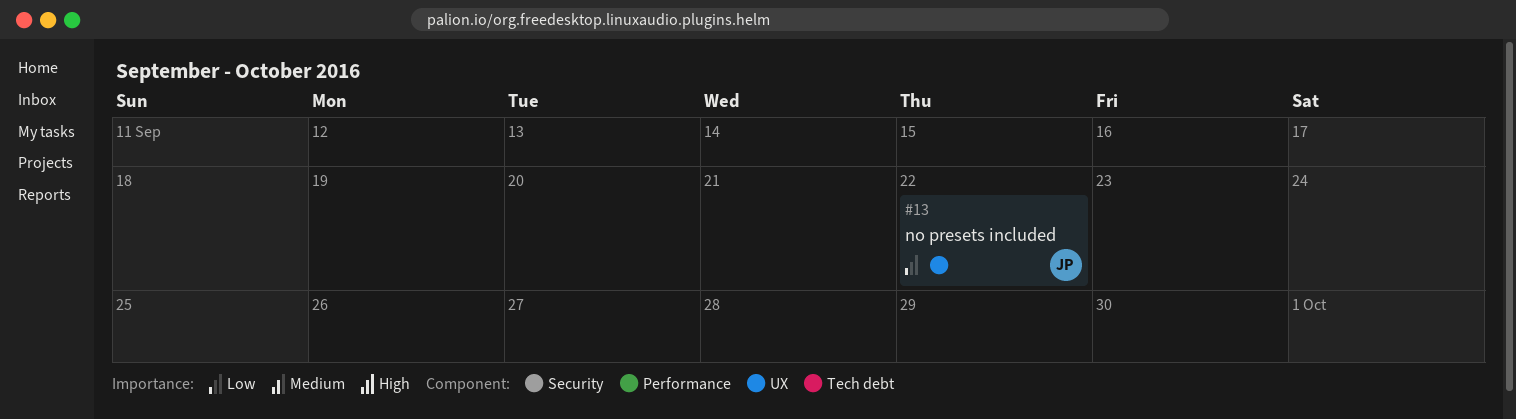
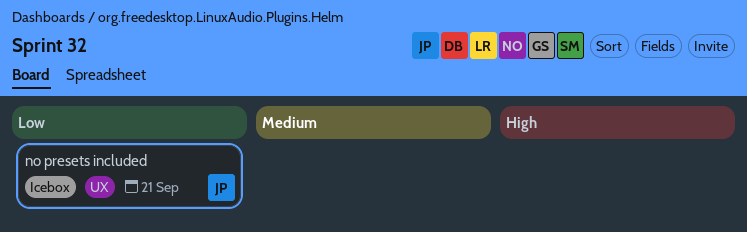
no presets included, due: Sep 22 -> Sep 21

